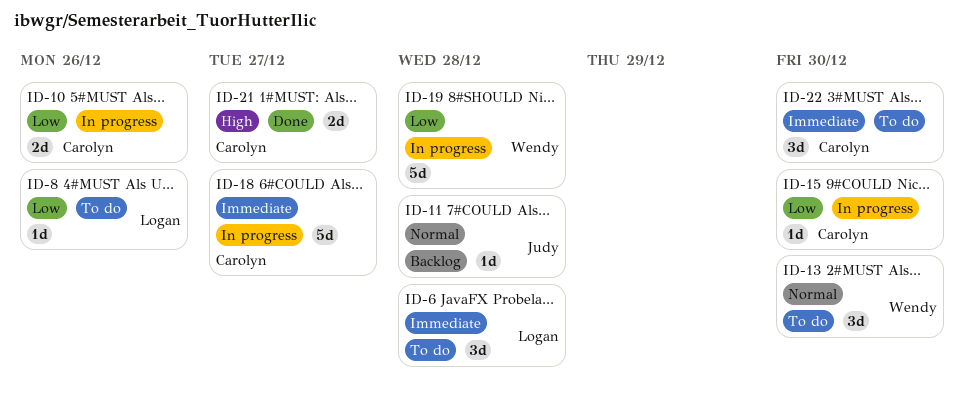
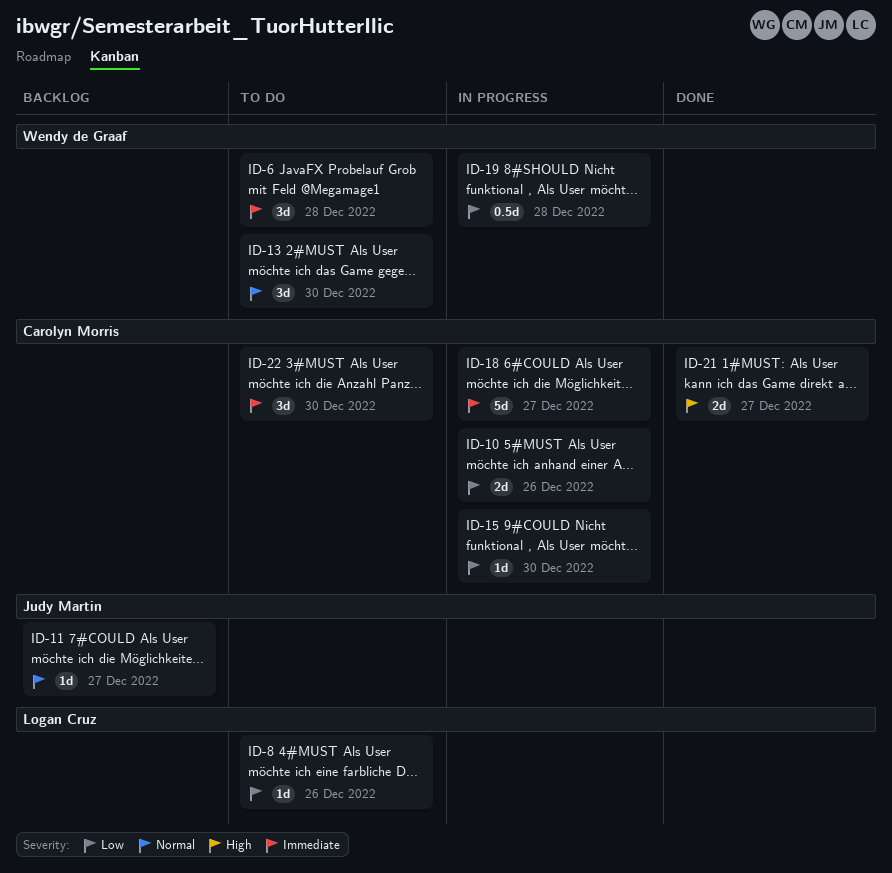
ID-6, owner: Logan Cruz -> Wendy de Graaf
ID-11, due: Dec 28 -> Dec 27
ID-19, estimate: 5d -> 0.5d

